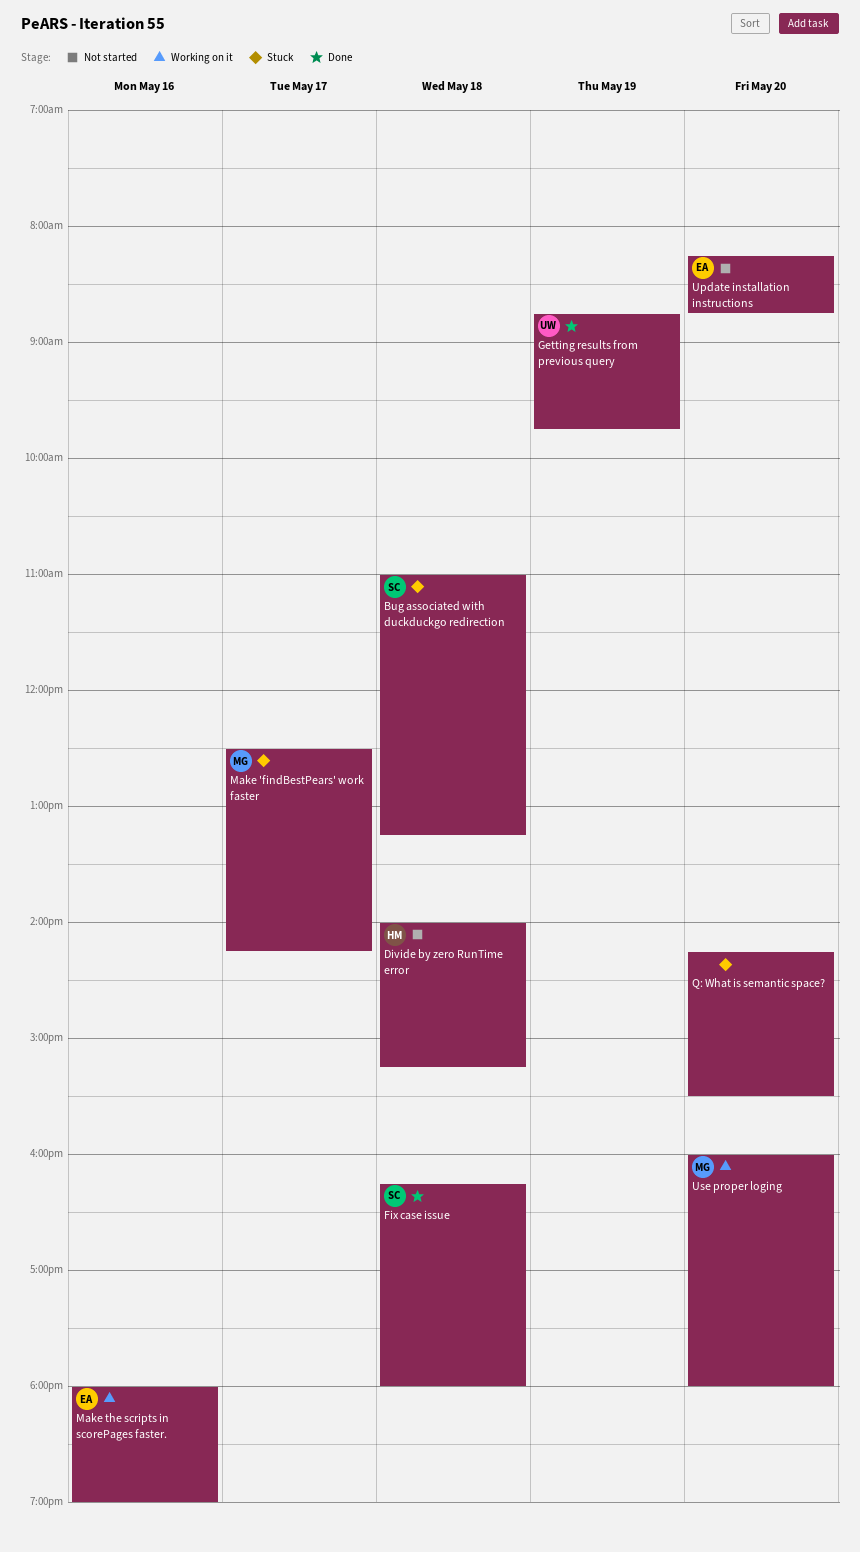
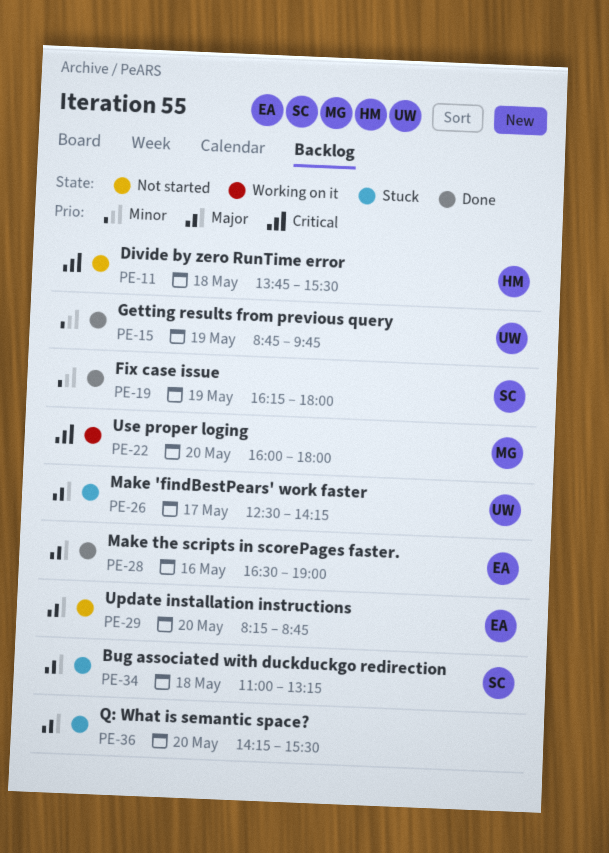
Divide by zero RunTime error, begins: 14:00 -> 13:45
Divide by zero RunTime error, ends: 15:15 -> 15:30
Fix case issue, day: May 18 -> May 19
Make 'findBestPears' work faster, owner: MG -> UW
Make the scripts in scorePages faster., status: Working on it -> Done
Make the scripts in scorePages faster., begins: 18:00 -> 16:30

